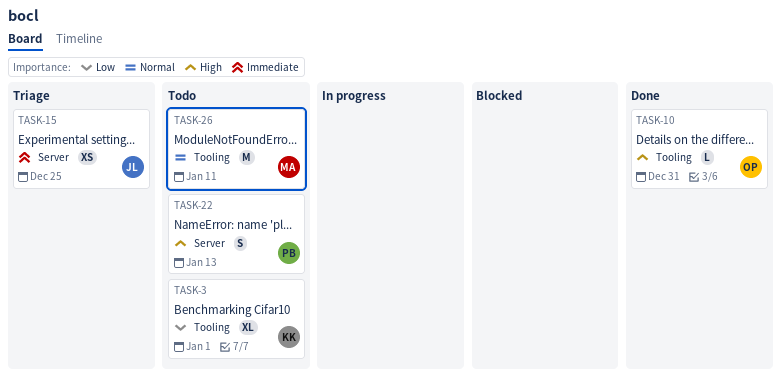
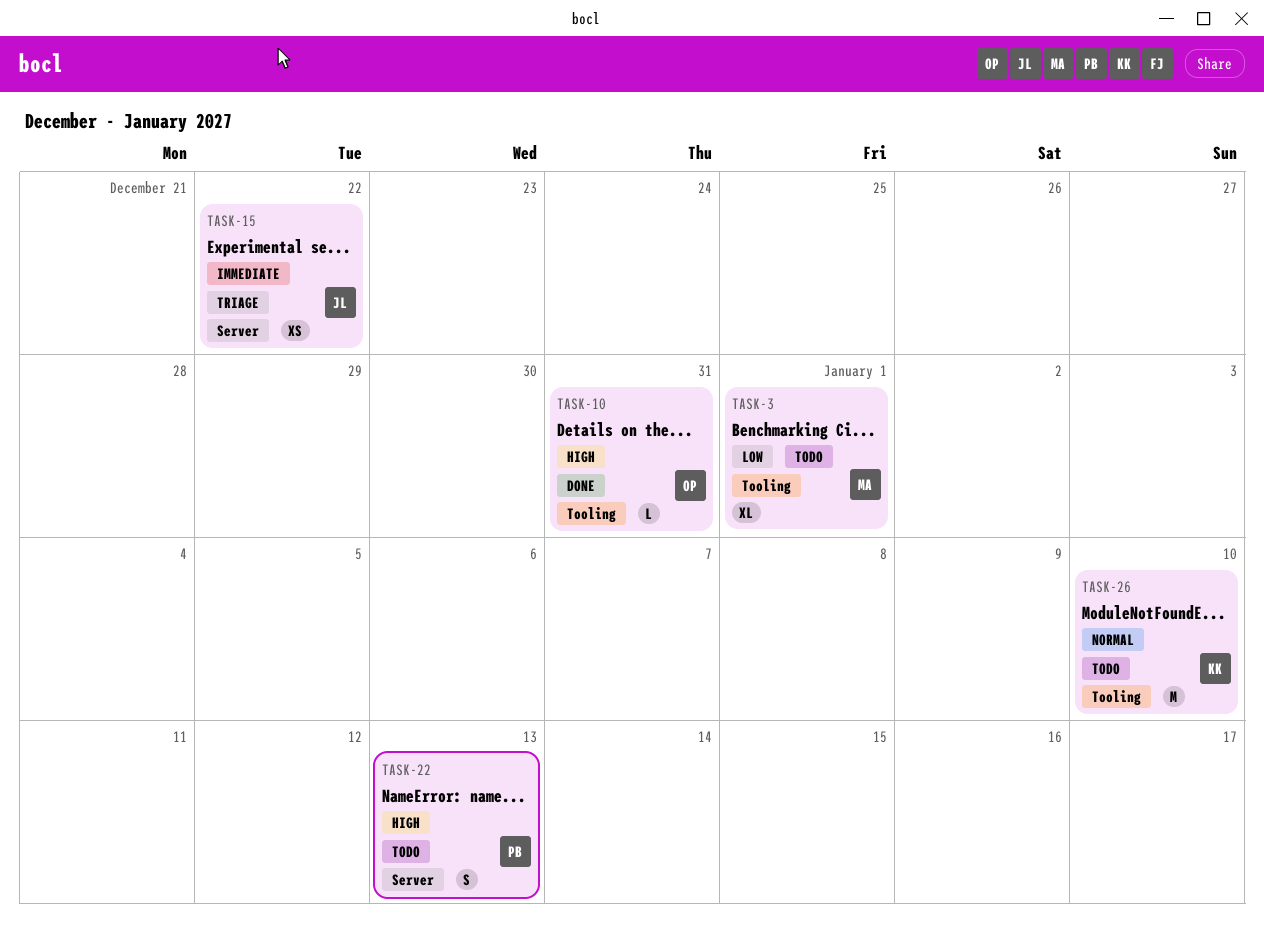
TASK-3, owner: KK -> MA
TASK-15, due: Dec 25 -> Dec 22
TASK-26, owner: MA -> KK
TASK-26, due: Jan 11 -> Jan 10

